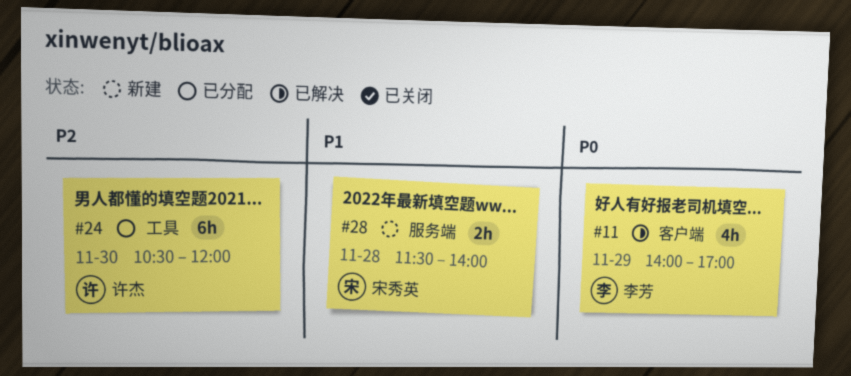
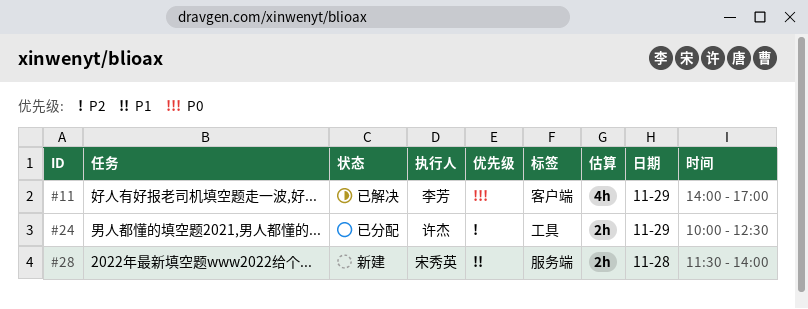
#24, estimate: 6h -> 2h
#24, day: Nov 30 -> Nov 29
#24, begins: 10:30 -> 10:00
#24, ends: 12:00 -> 12:30

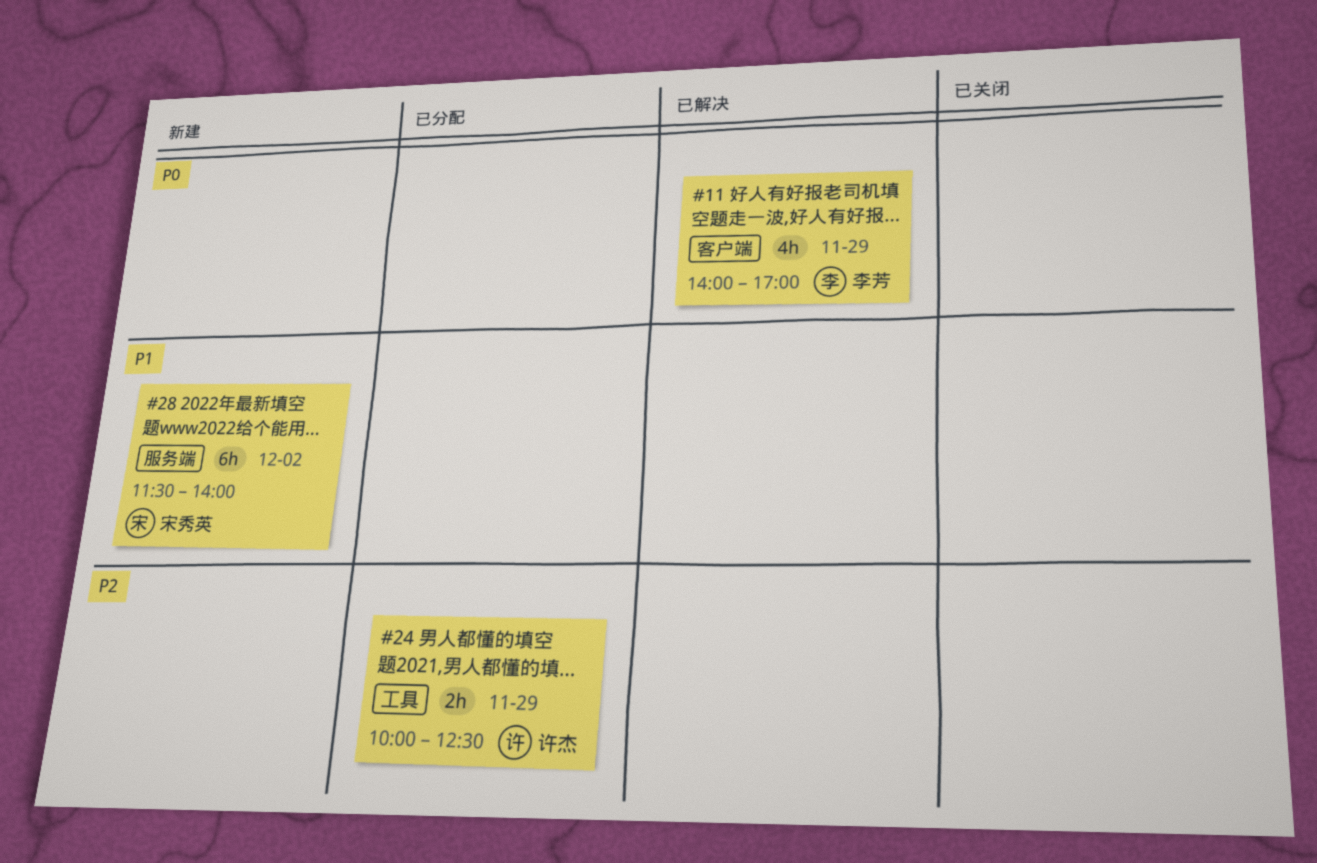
#28, estimate: 2h -> 6h
#28, day: Nov 28 -> Dec 2

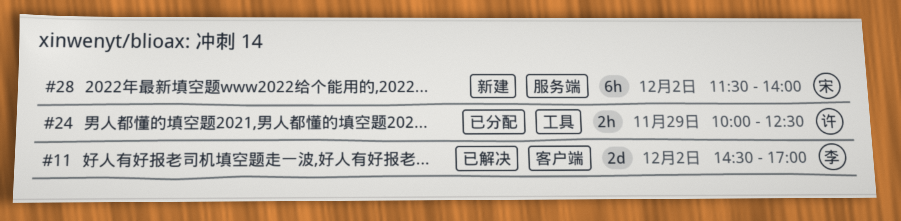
#11, estimate: 4h -> 2d
#11, day: Nov 29 -> Dec 2
#11, begins: 14:00 -> 14:30

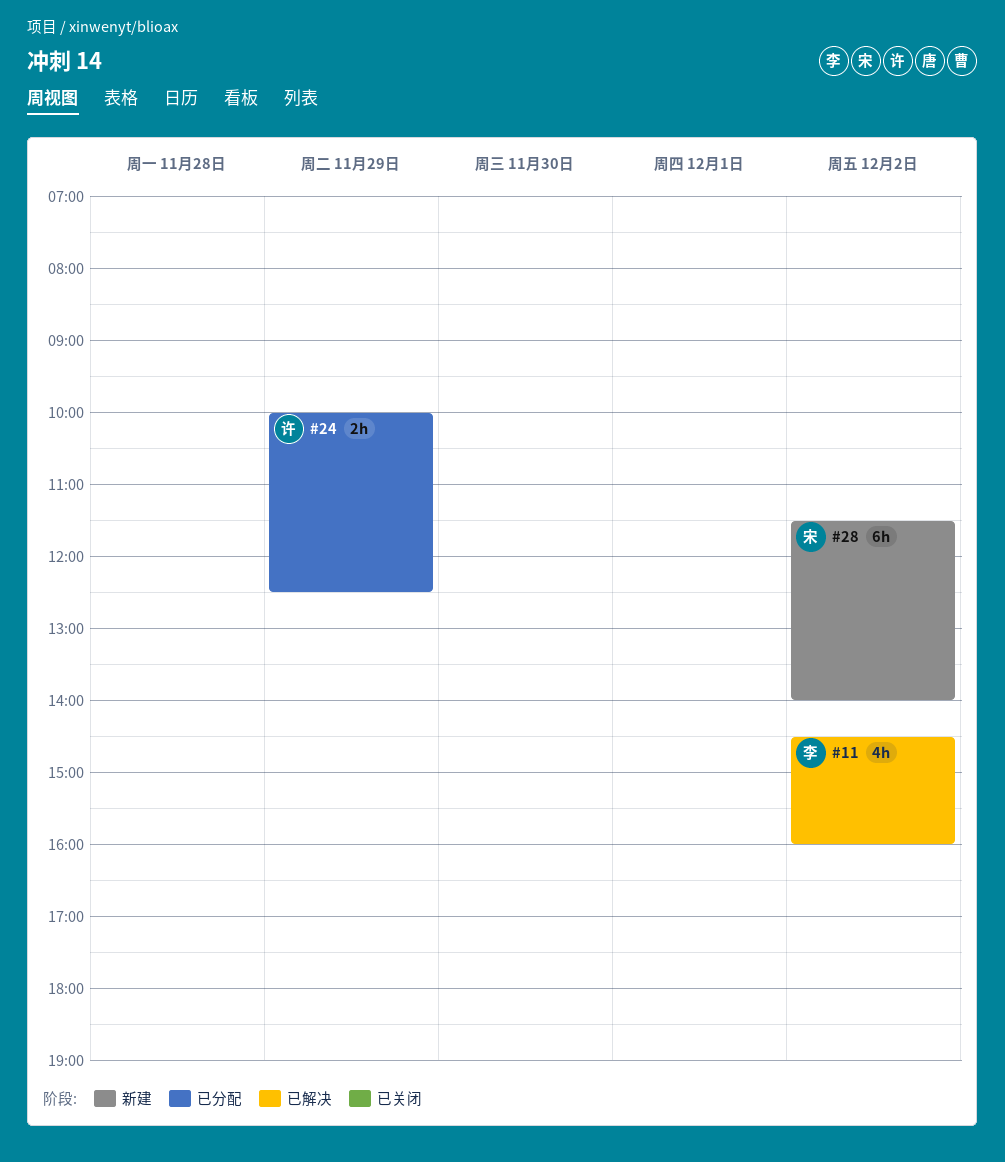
#11, estimate: 2d -> 4h
#11, ends: 17:00 -> 16:00

